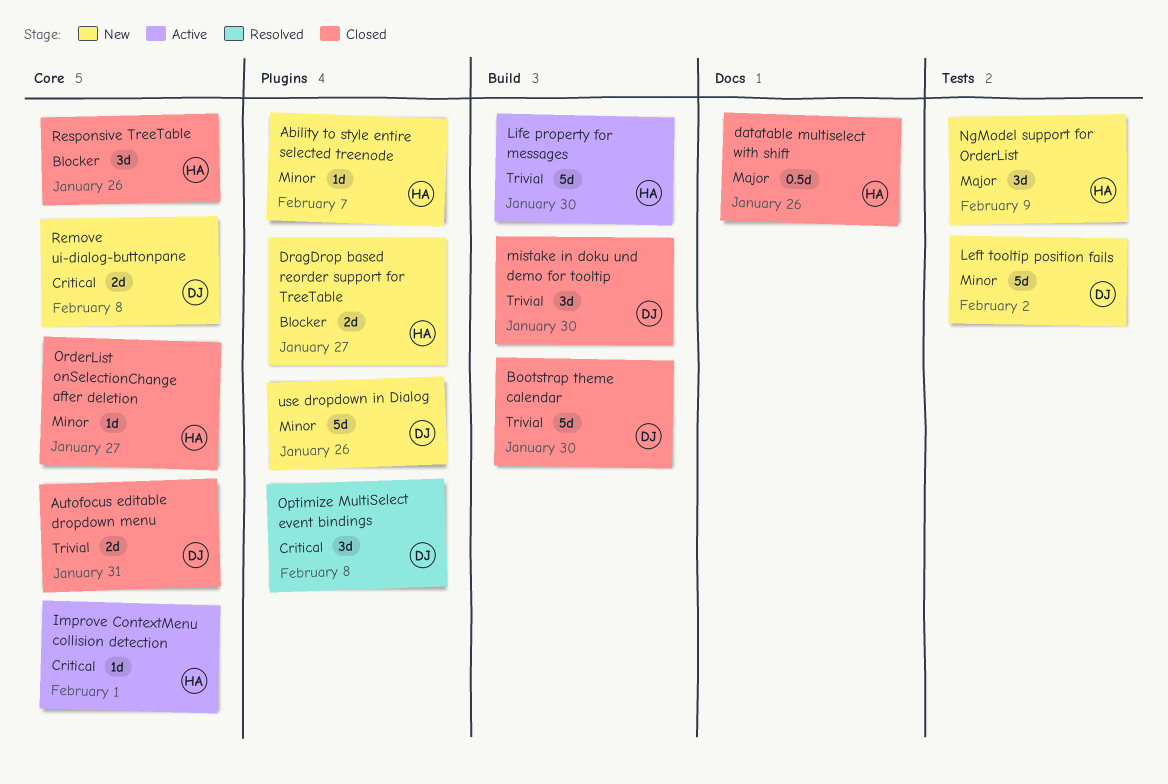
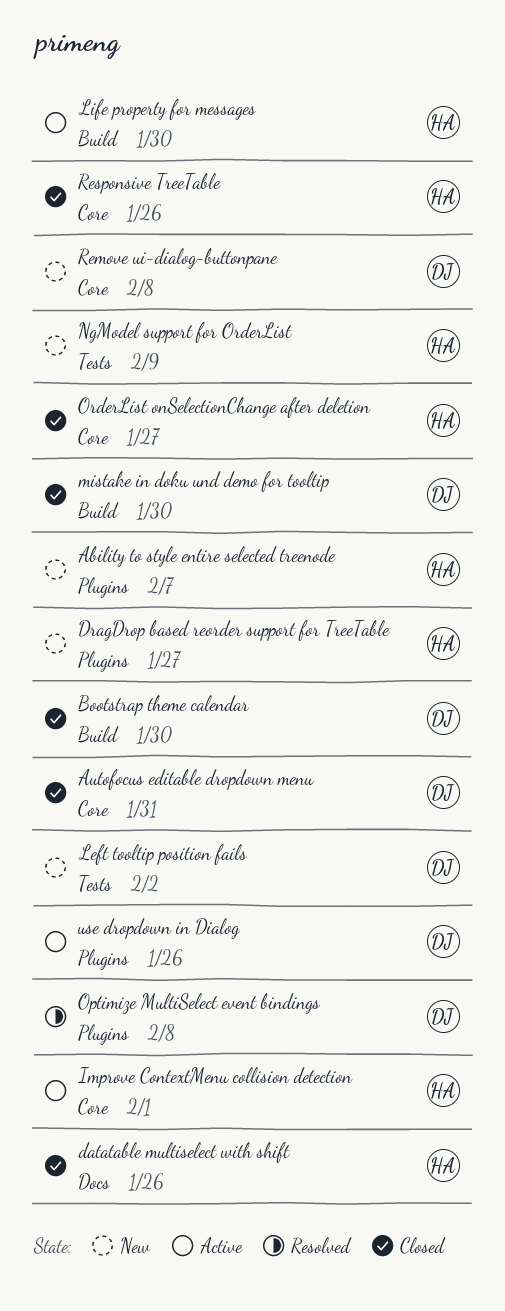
use dropdown in Dialog, status: New -> Active

